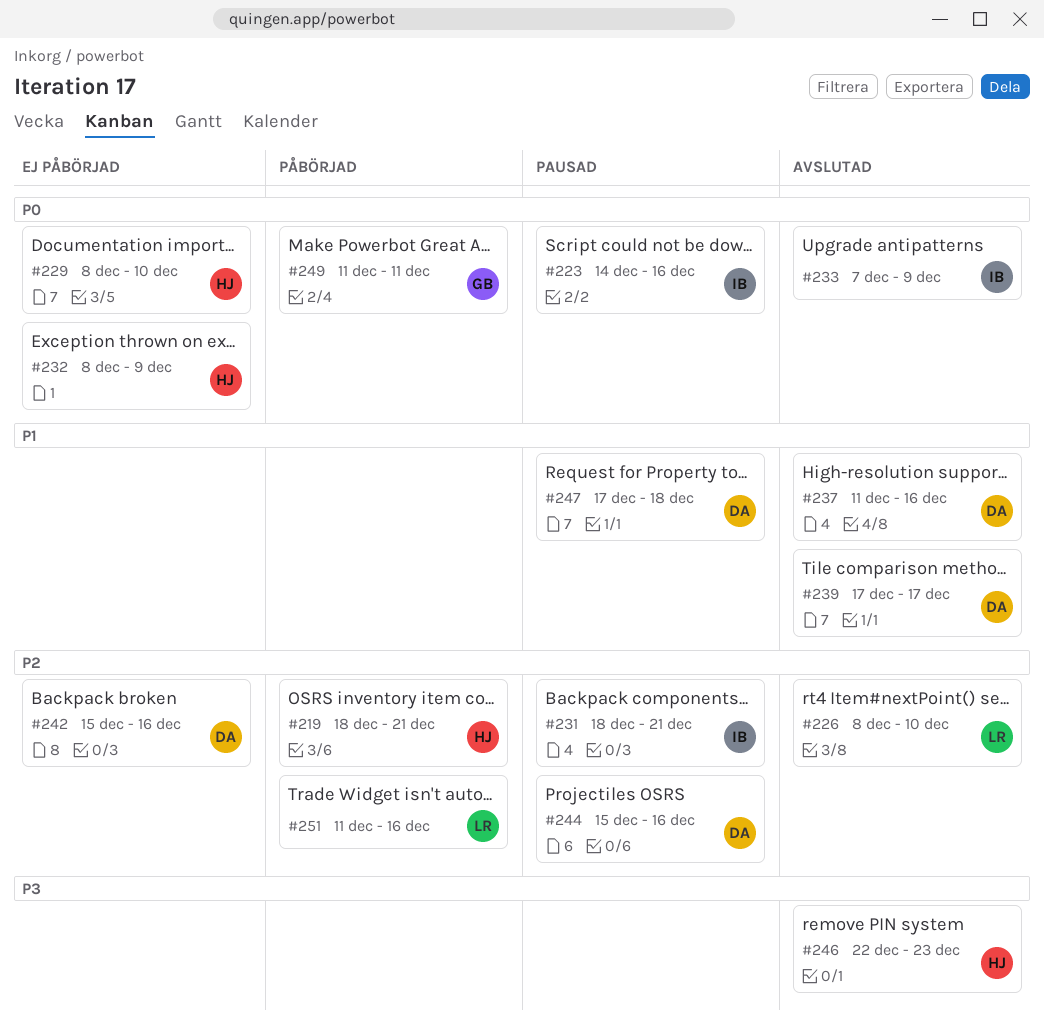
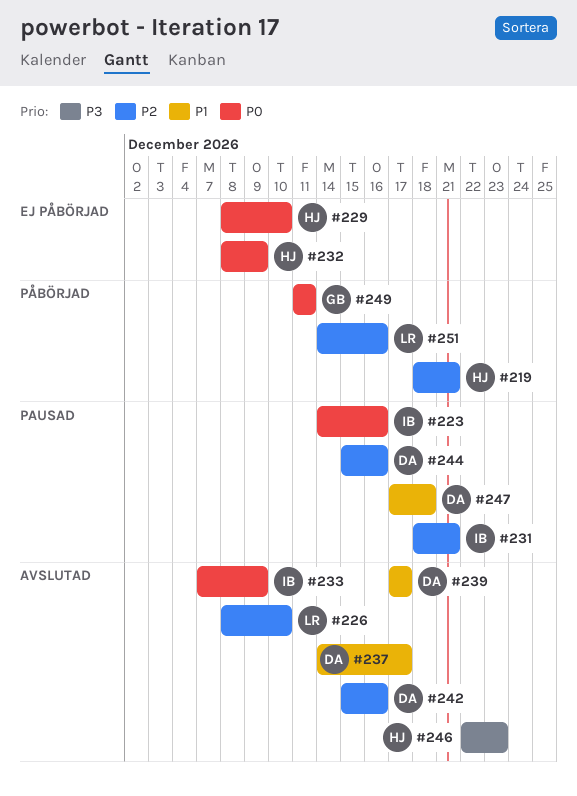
#237, start: Dec 11 -> Dec 14
#237, due: Dec 16 -> Dec 17
#242, status: Ej påbörjad -> Avslutad
#251, start: Dec 11 -> Dec 14

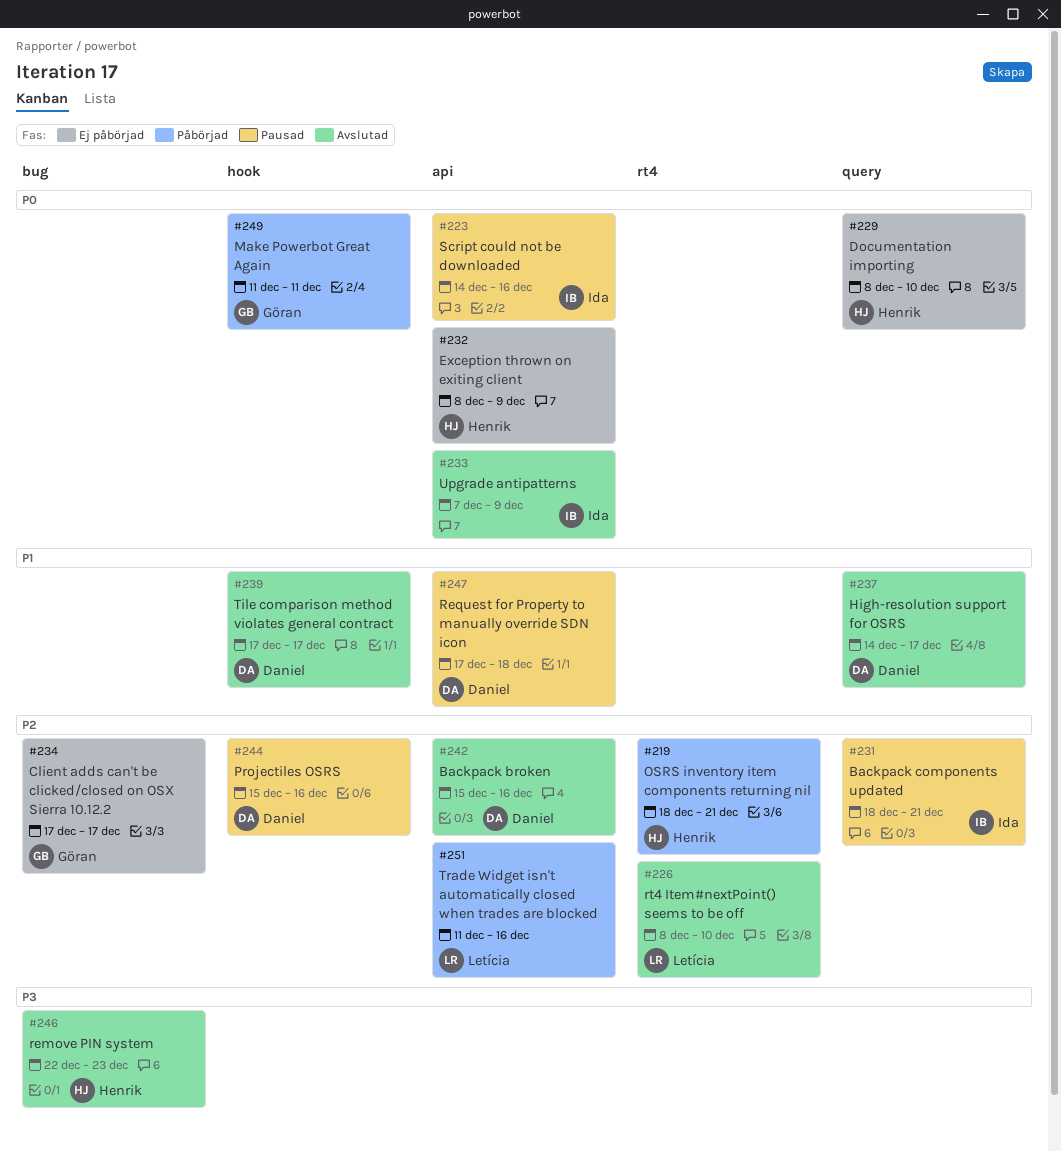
#234: none -> present
#251, start: Dec 14 -> Dec 11

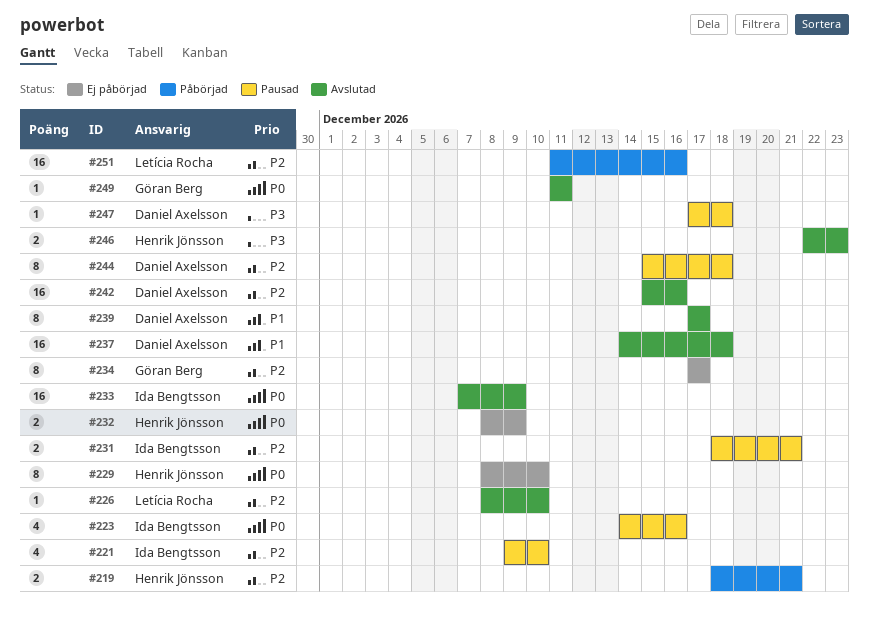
#221: none -> present
#237, due: Dec 17 -> Dec 18
#244, due: Dec 16 -> Dec 18
#247, priority: P1 -> P3
#249, status: Påbörjad -> Avslutad

